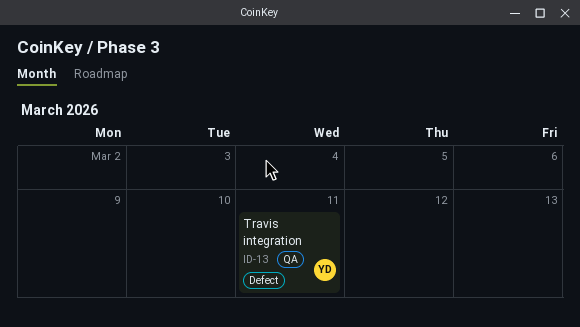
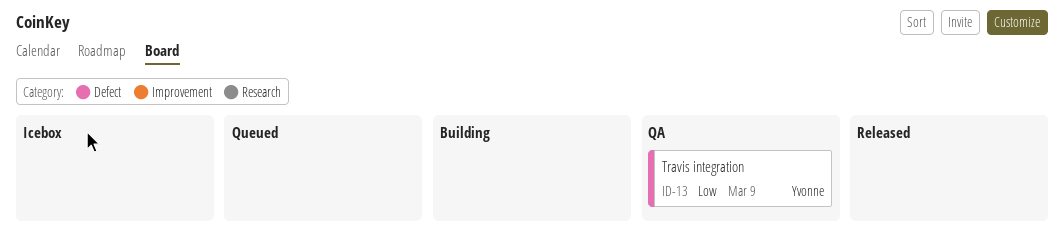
ID-13, due: Mar 11 -> Mar 9

